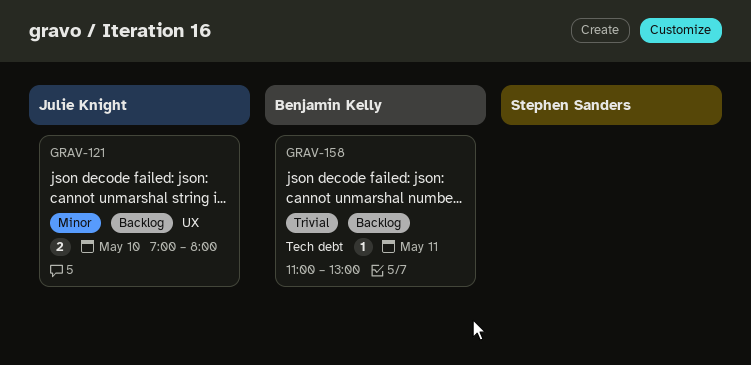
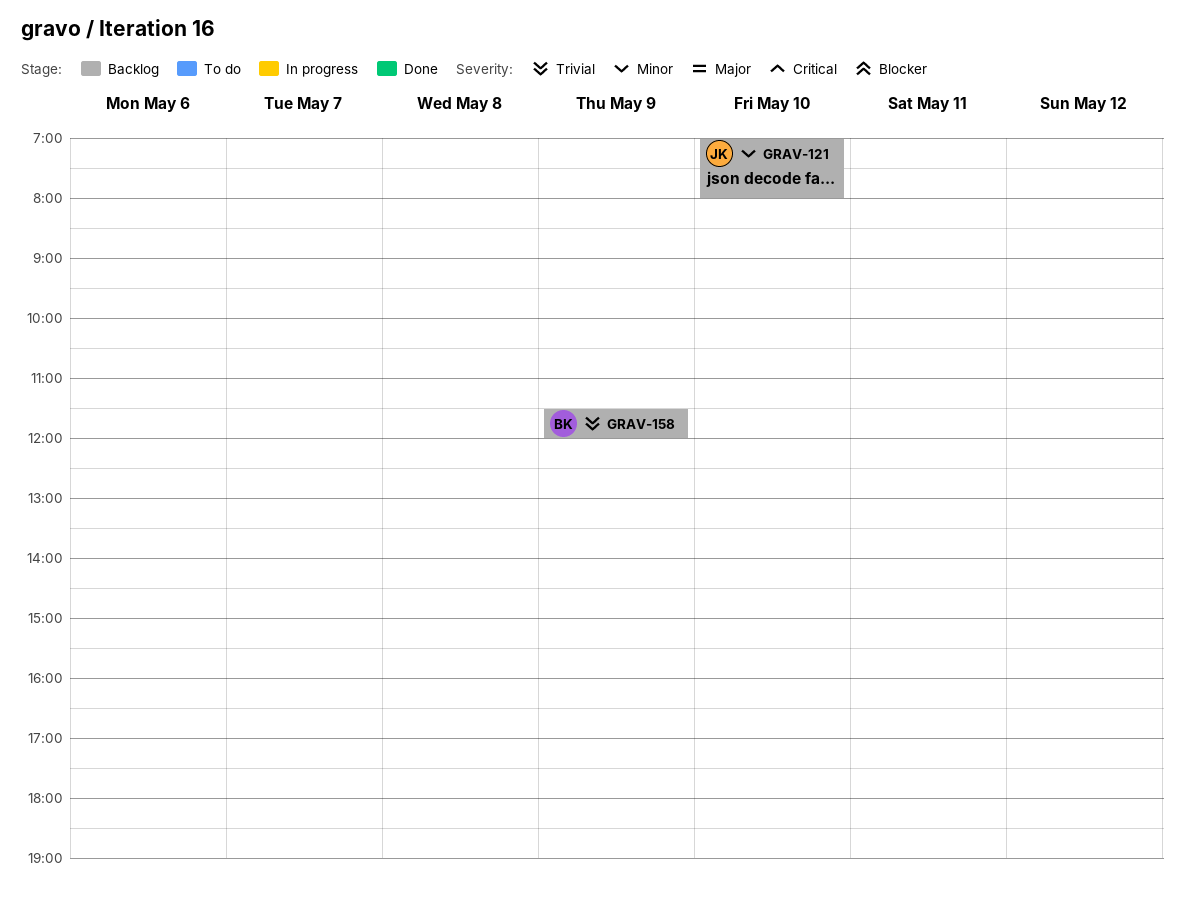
GRAV-158, day: May 11 -> May 9
GRAV-158, begins: 11:00 -> 11:30
GRAV-158, ends: 13:00 -> 12:00

